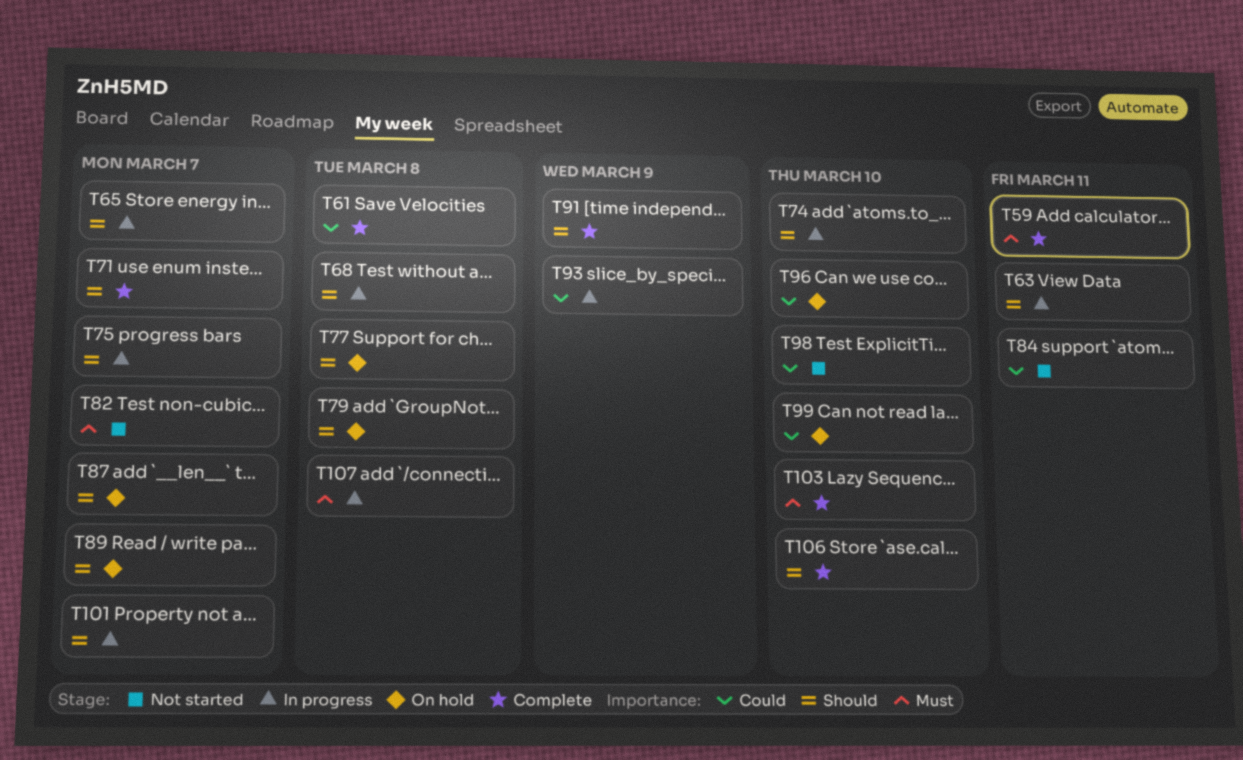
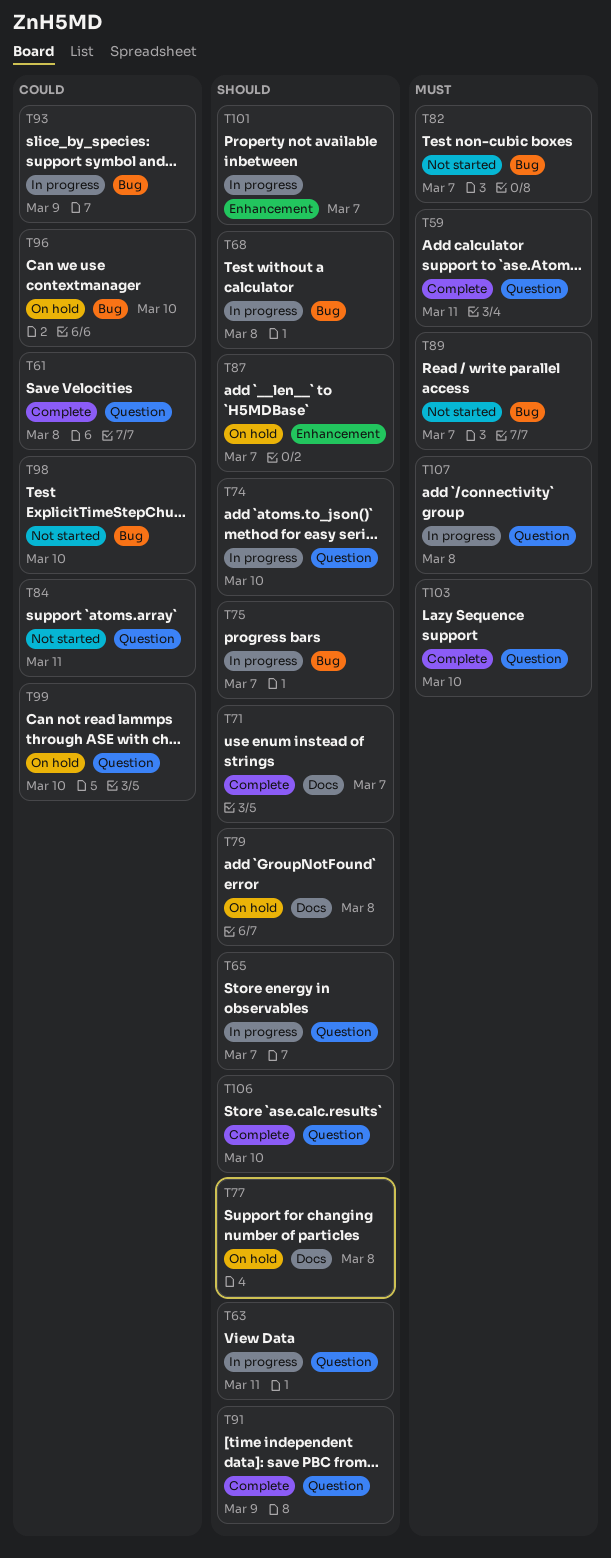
T89, status: On hold -> Not started
T89, priority: Should -> Must

